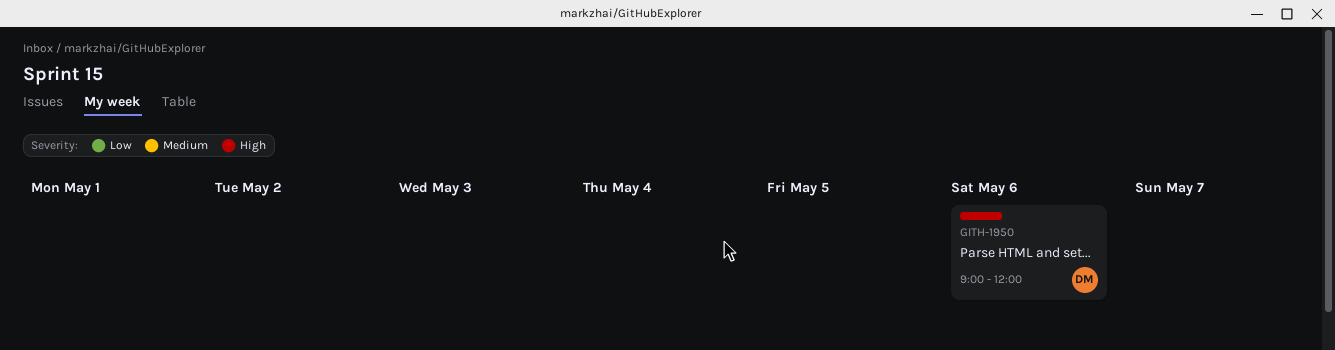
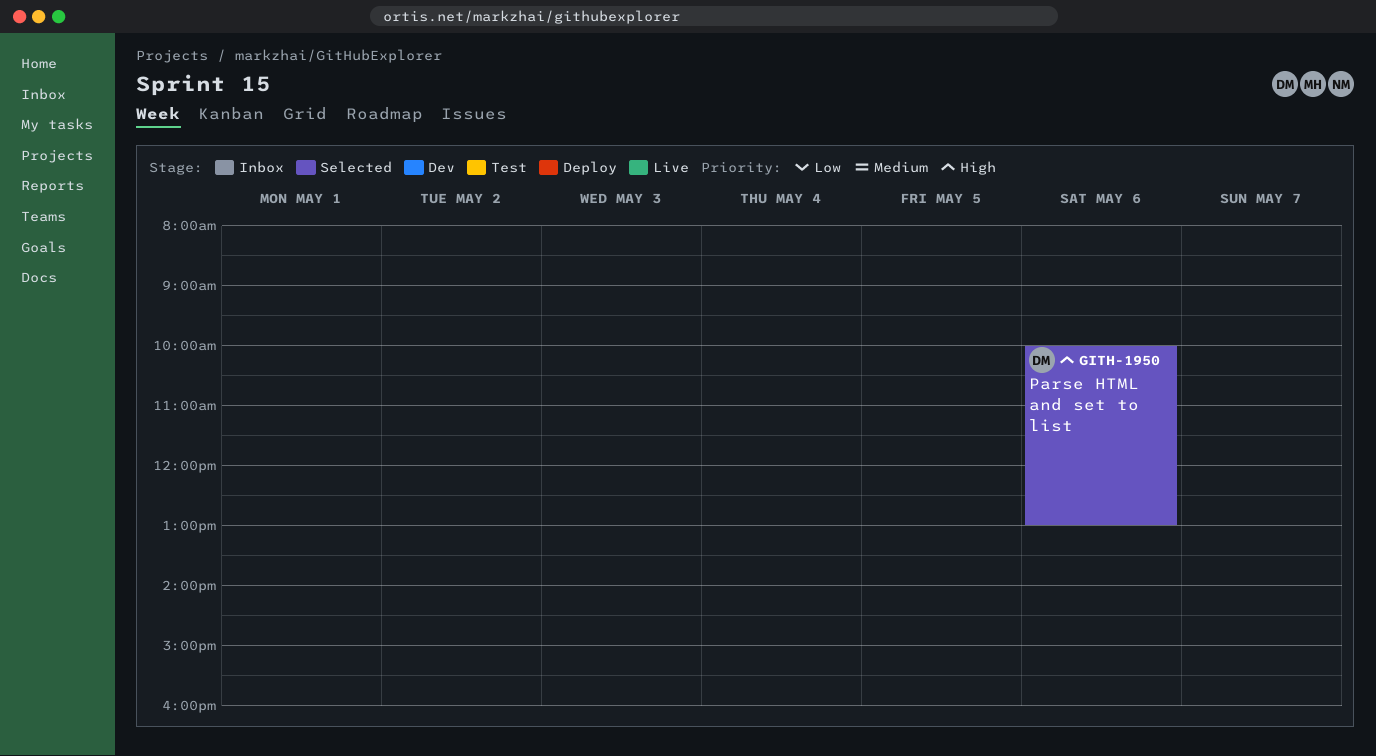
GITH-1950, begins: 09:00 -> 10:00
GITH-1950, ends: 12:00 -> 13:00

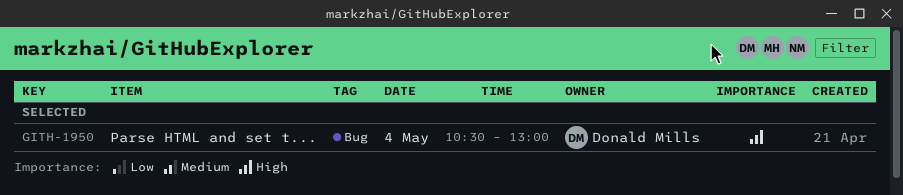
GITH-1950, day: May 6 -> May 4
GITH-1950, begins: 10:00 -> 10:30

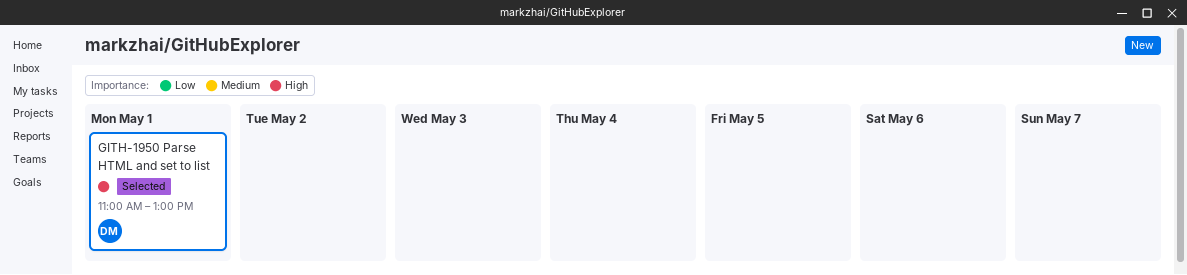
GITH-1950, day: May 4 -> May 1
GITH-1950, begins: 10:30 -> 11:00

